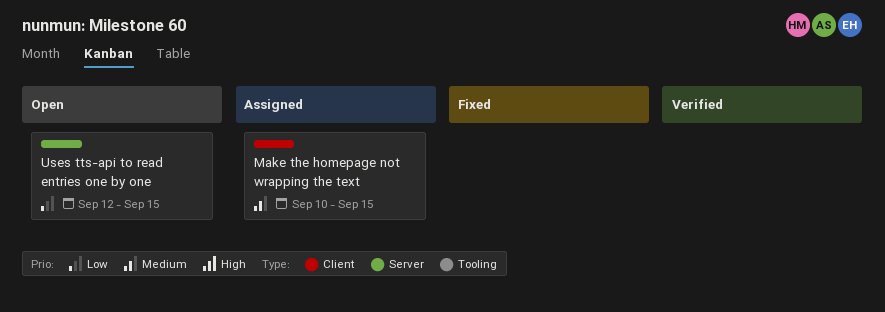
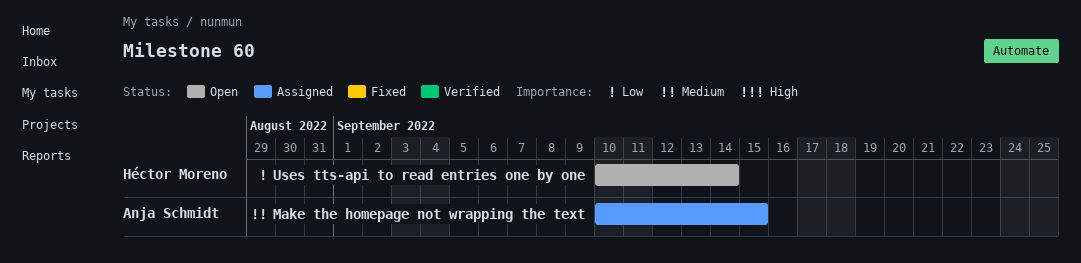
Uses tts-api to read entries one by one, start: Sep 12 -> Sep 10
Uses tts-api to read entries one by one, due: Sep 15 -> Sep 14

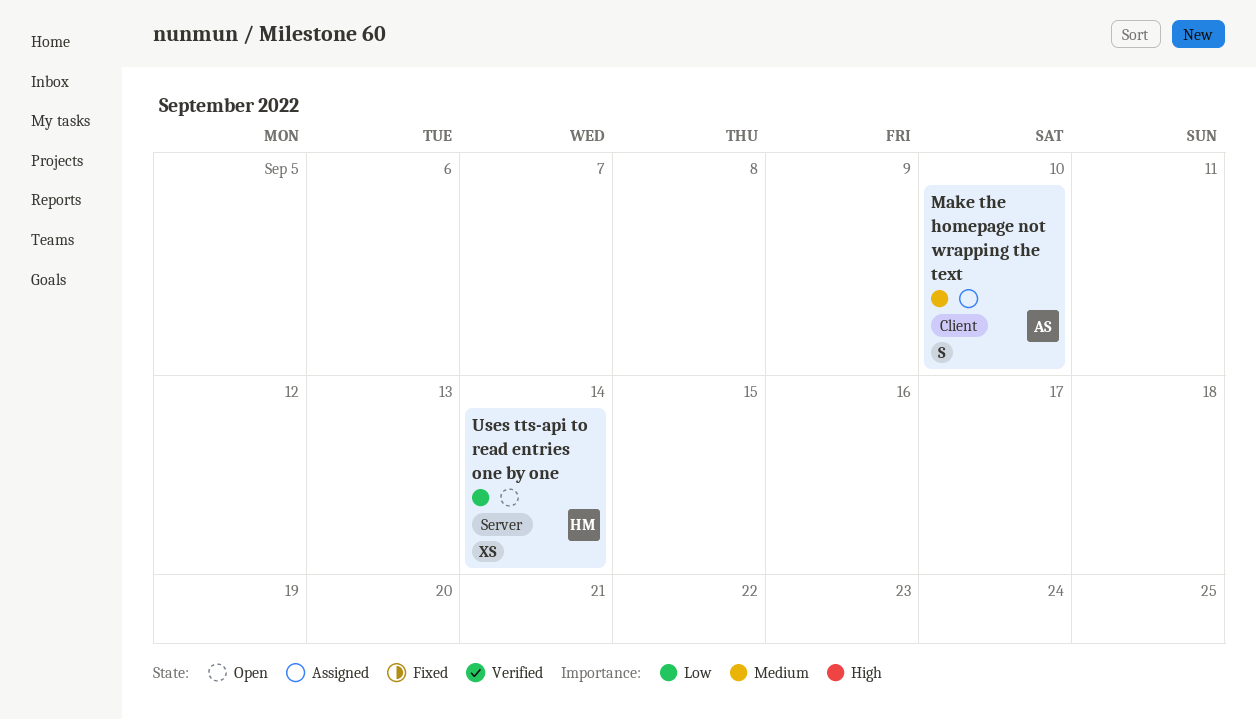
Make the homepage not wrapping the text, due: Sep 15 -> Sep 10

